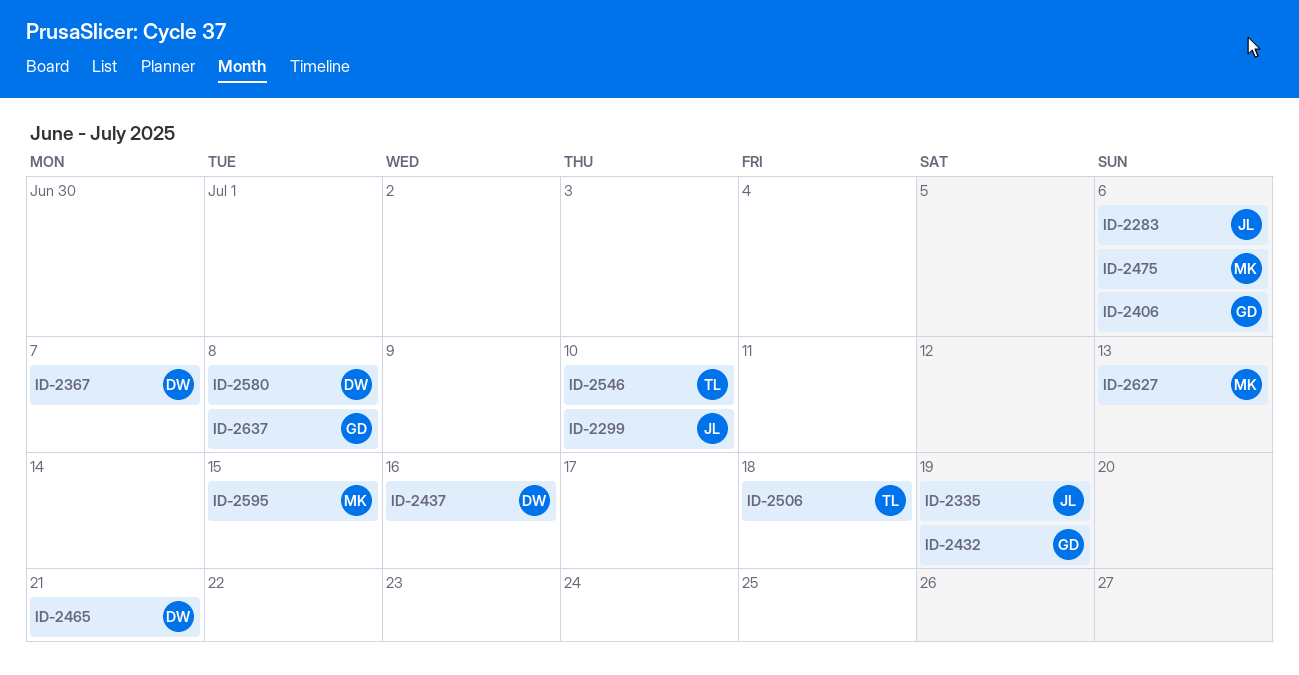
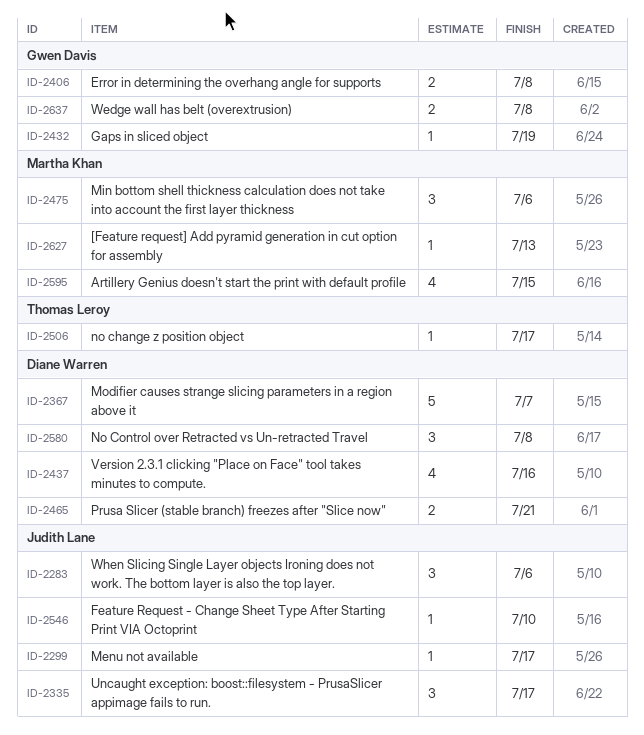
ID-2299, due: Jul 10 -> Jul 17
ID-2335, due: Jul 19 -> Jul 17
ID-2406, due: Jul 6 -> Jul 8
ID-2506, due: Jul 18 -> Jul 17
ID-2546, owner: Thomas Leroy -> Judith Lane

